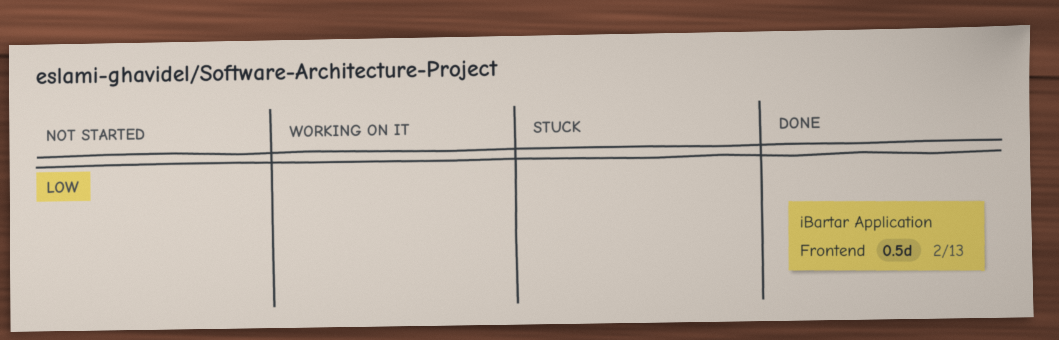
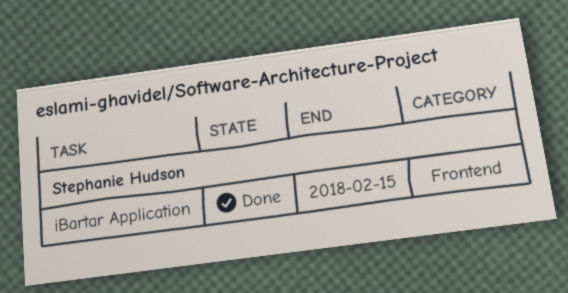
iBartar Application, due: Feb 13 -> Feb 15

